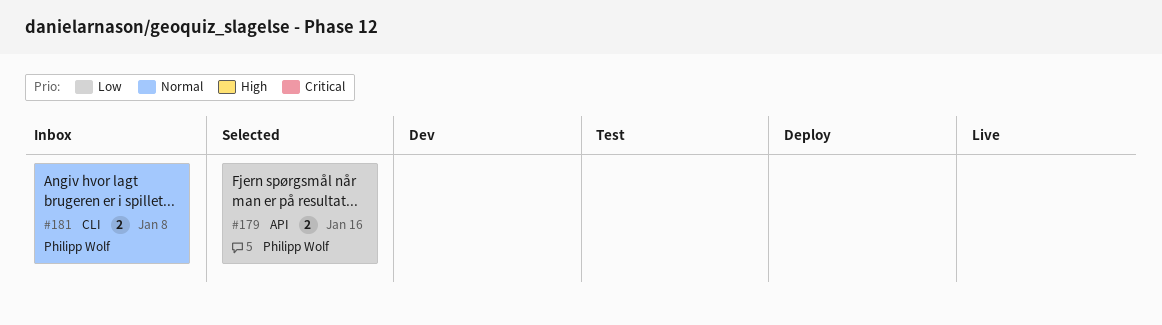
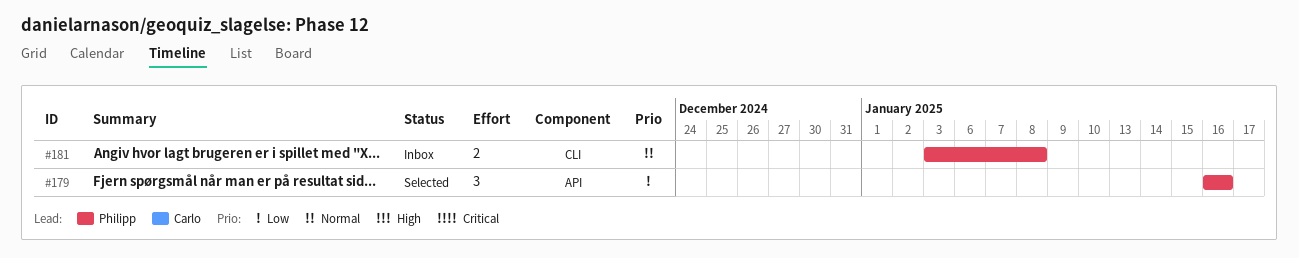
#179, estimate: 2 -> 3

